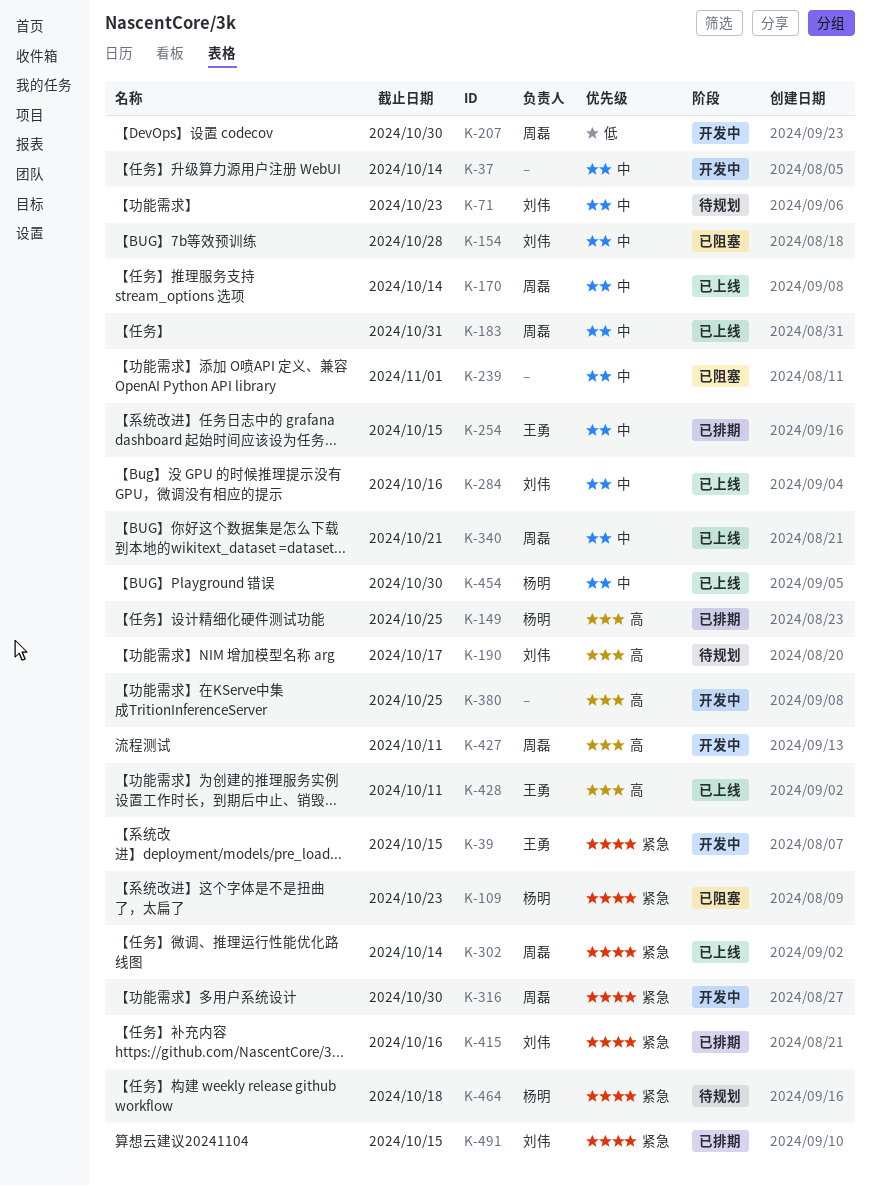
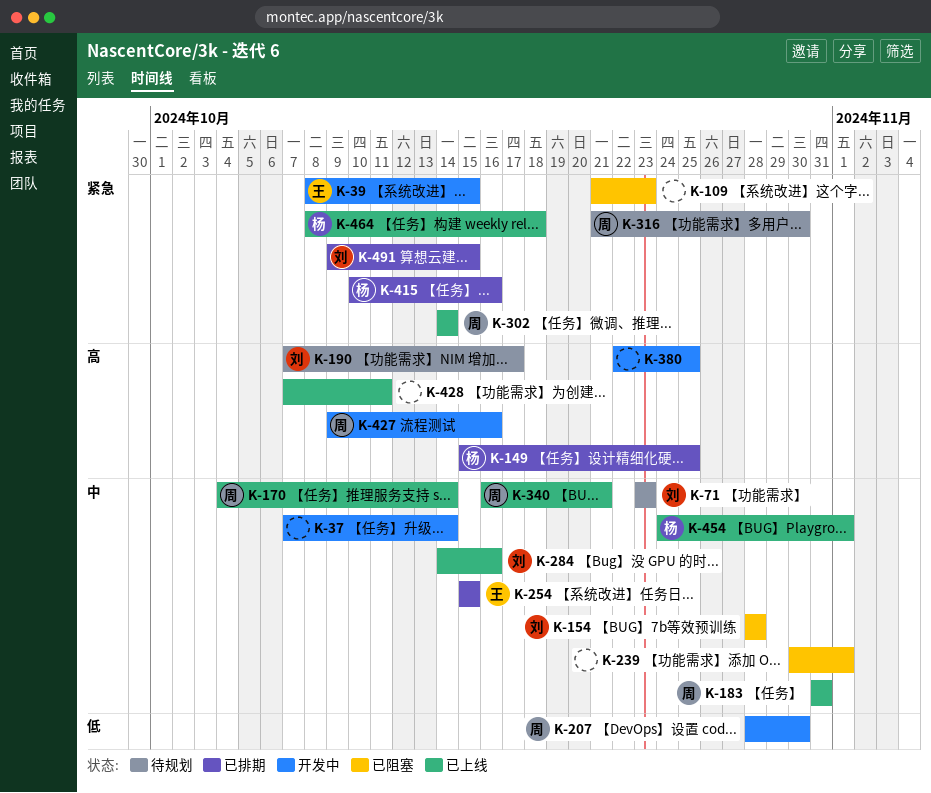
K-109, owner: 杨明 -> none
K-316, status: 开发中 -> 待规划
K-415, owner: 刘伟 -> 杨明
K-427, due: Oct 11 -> Oct 16
K-428, owner: 王勇 -> none
K-454, due: Oct 30 -> Nov 1
K-464, status: 待规划 -> 已上线

